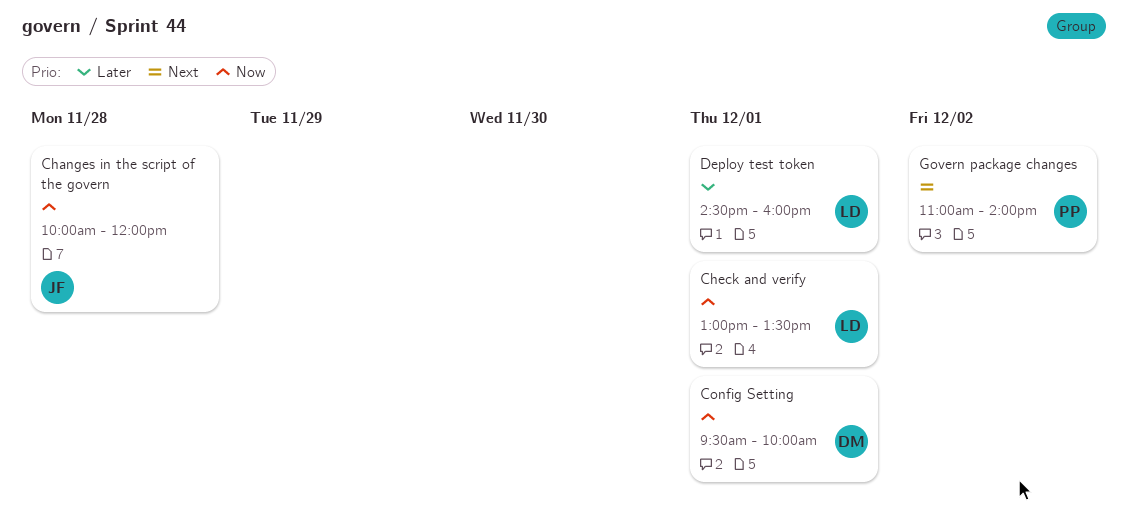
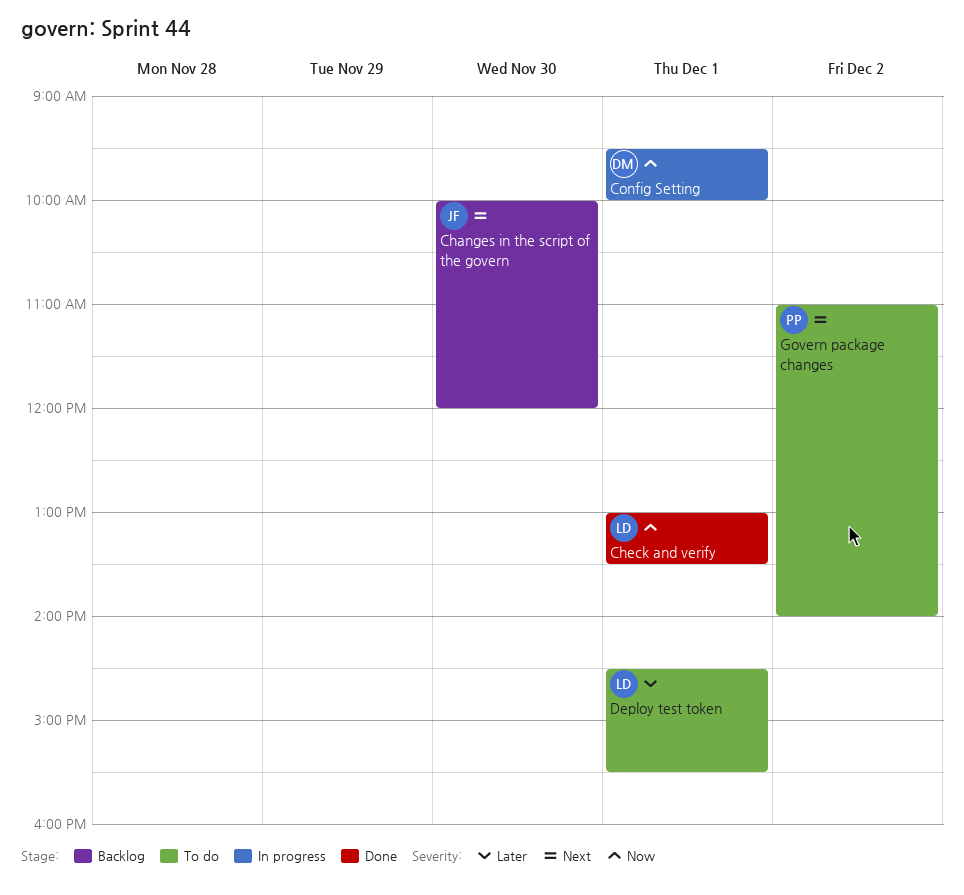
Changes in the script of the govern, priority: Now -> Next
Changes in the script of the govern, day: Nov 28 -> Nov 30
Deploy test token, ends: 16:00 -> 15:30

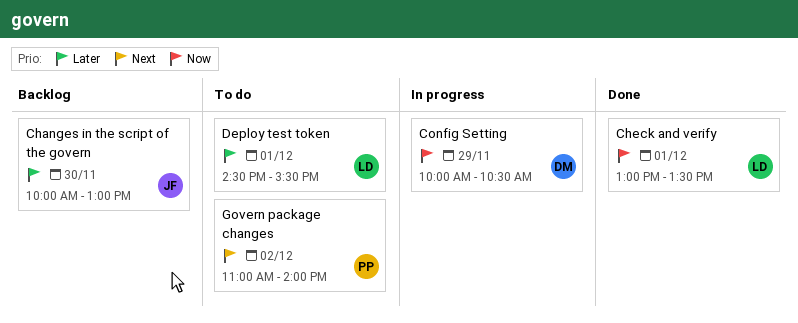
Changes in the script of the govern, priority: Next -> Later
Changes in the script of the govern, ends: 12:00 -> 13:00
Config Setting, day: Dec 1 -> Nov 29
Config Setting, begins: 09:30 -> 10:00
Config Setting, ends: 10:00 -> 10:30

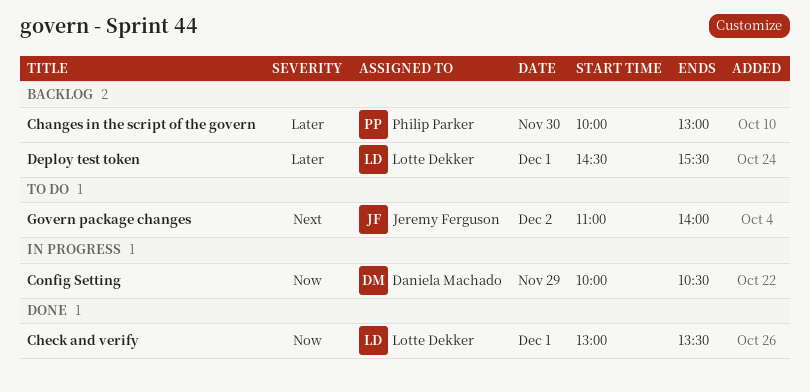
Changes in the script of the govern, owner: Jeremy Ferguson -> Philip Parker
Deploy test token, status: To do -> Backlog
Govern package changes, owner: Philip Parker -> Jeremy Ferguson

